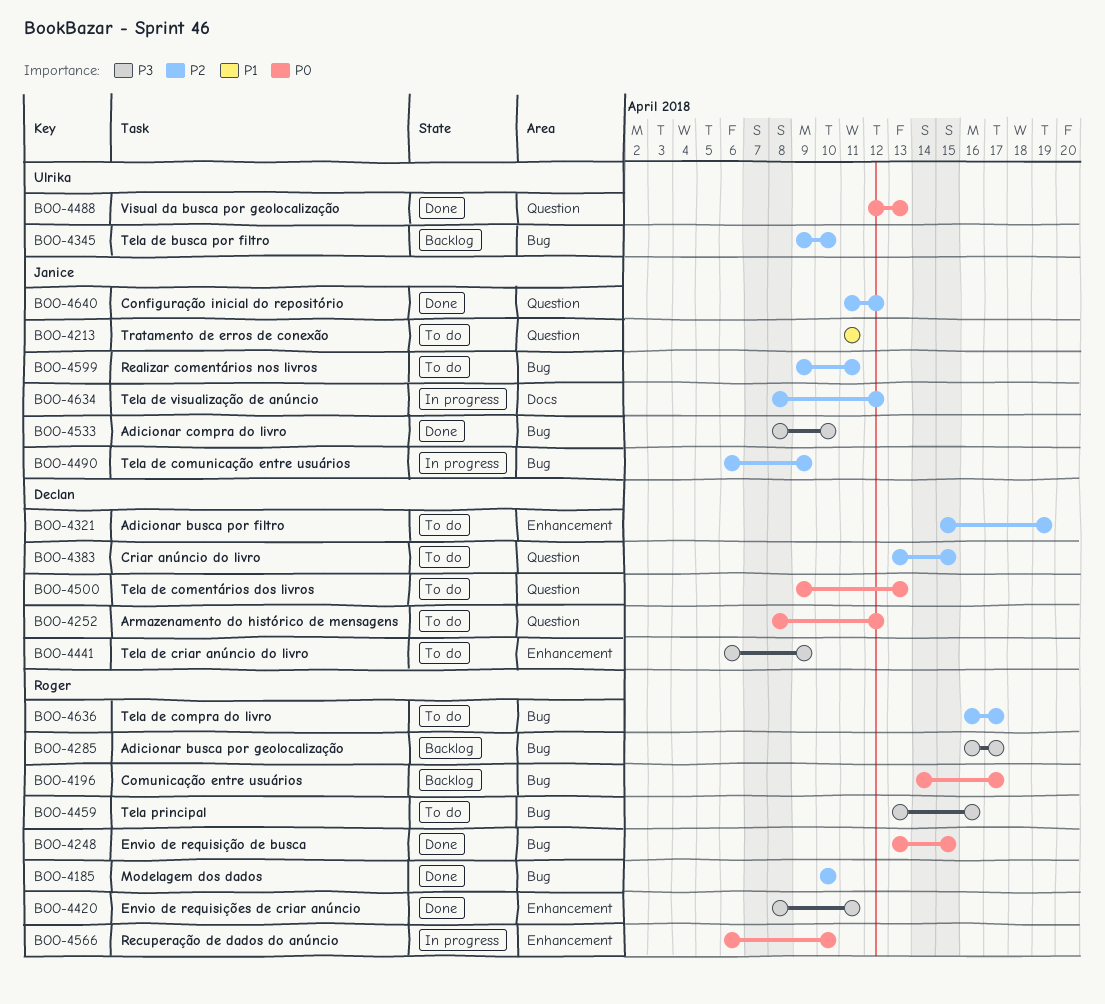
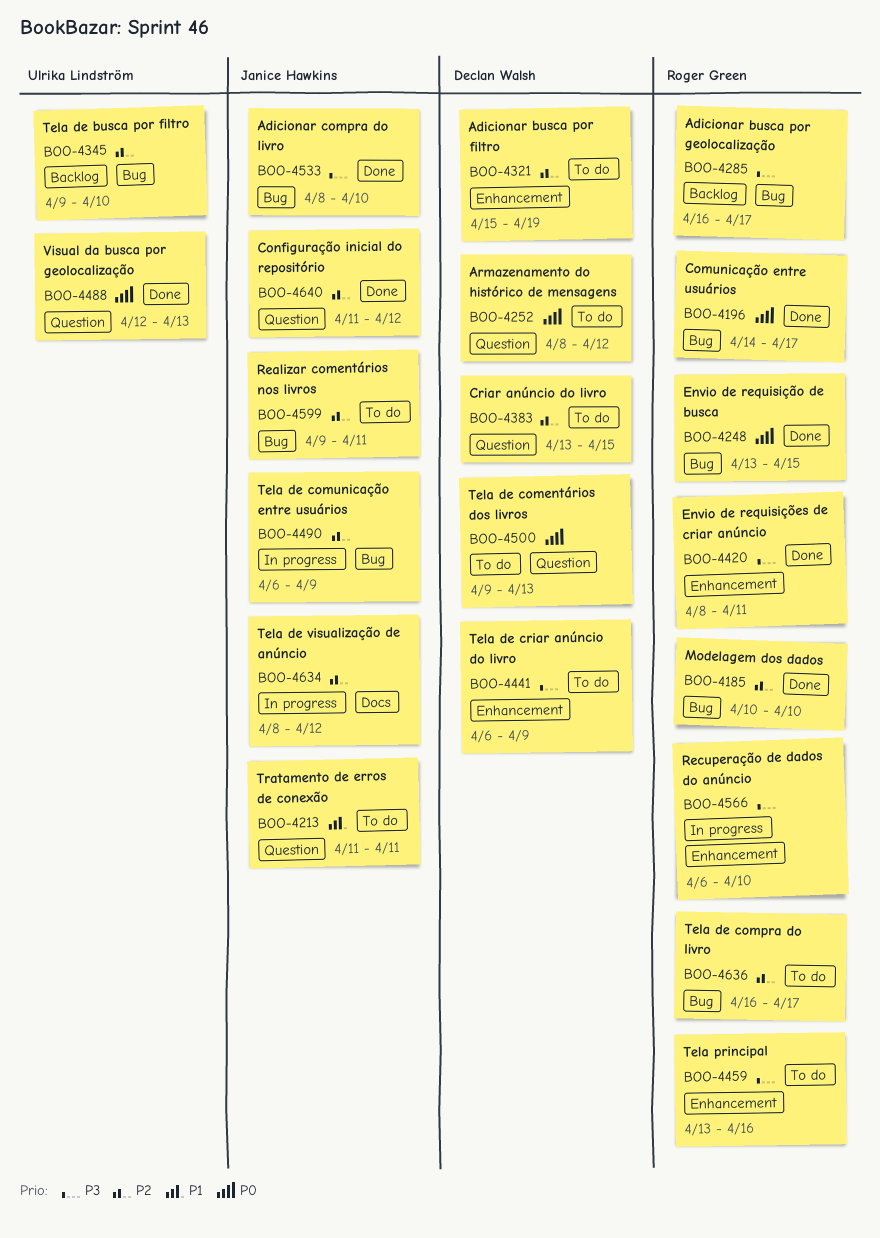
BOO-4196, status: Backlog -> Done
BOO-4459, label: Bug -> Enhancement
BOO-4566, priority: P0 -> P3

